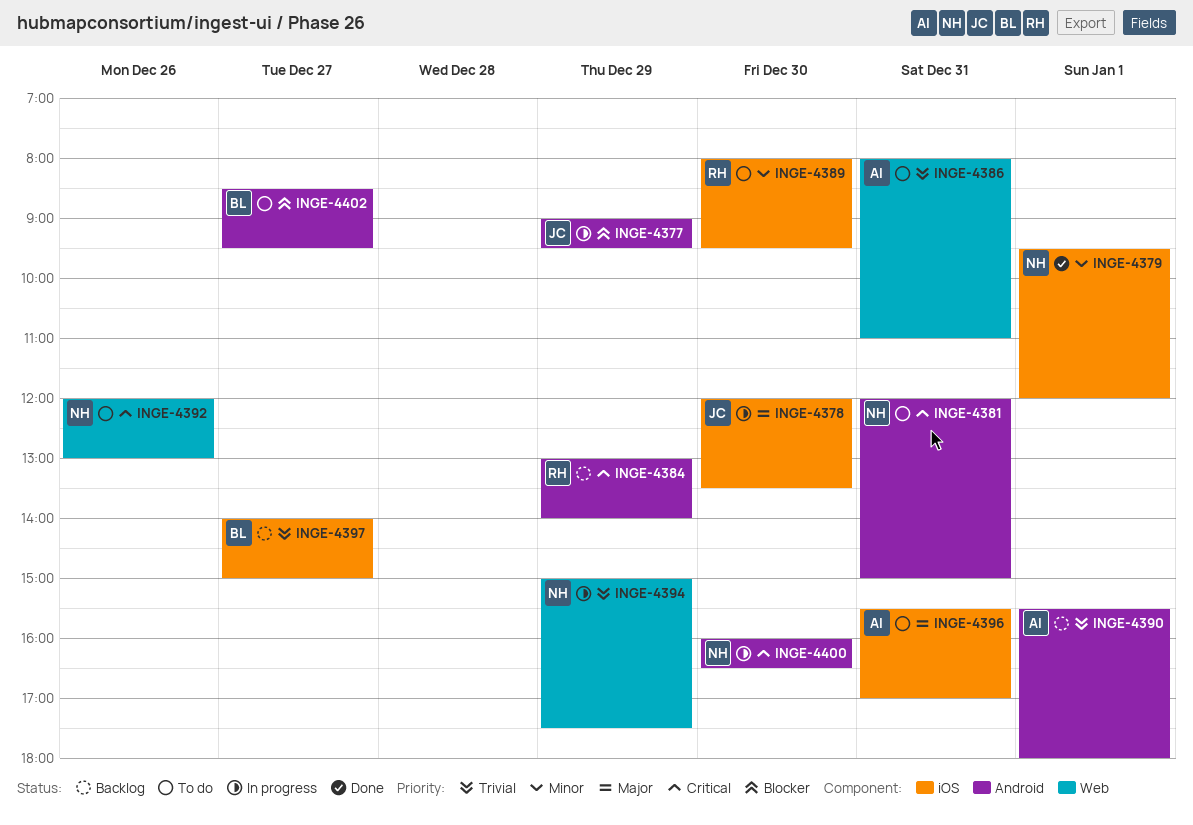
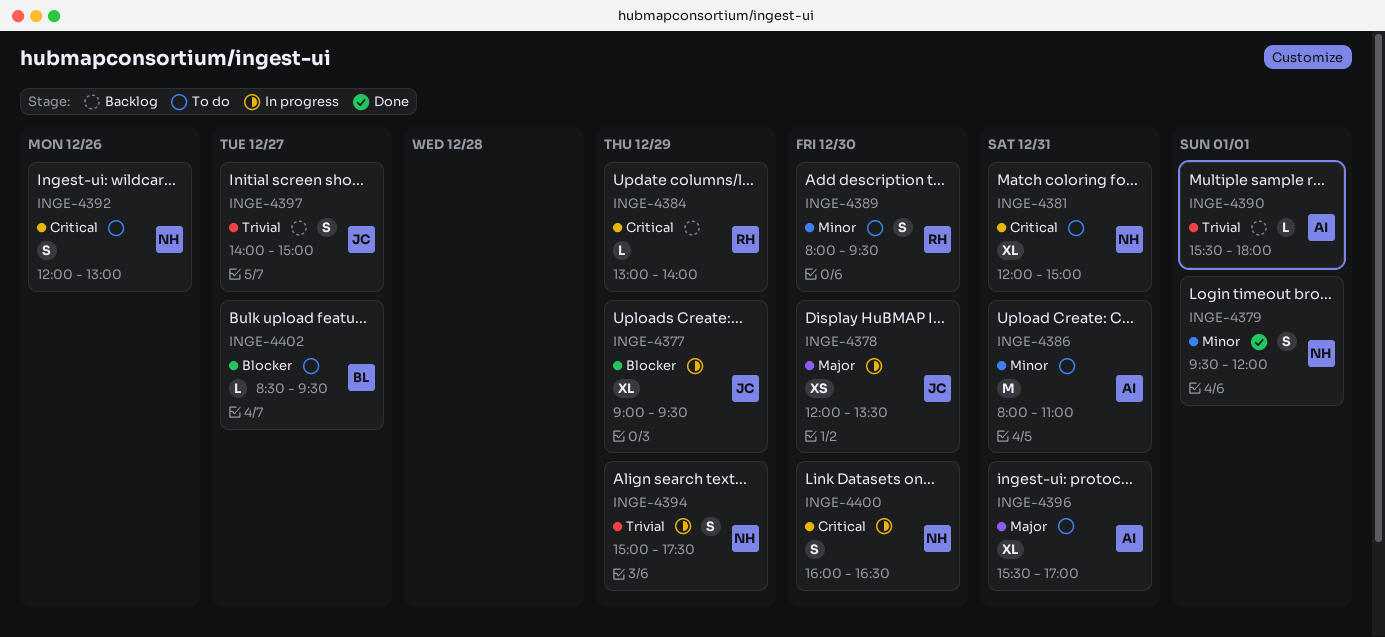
INGE-4386, priority: Trivial -> Minor
INGE-4397, owner: BL -> JC

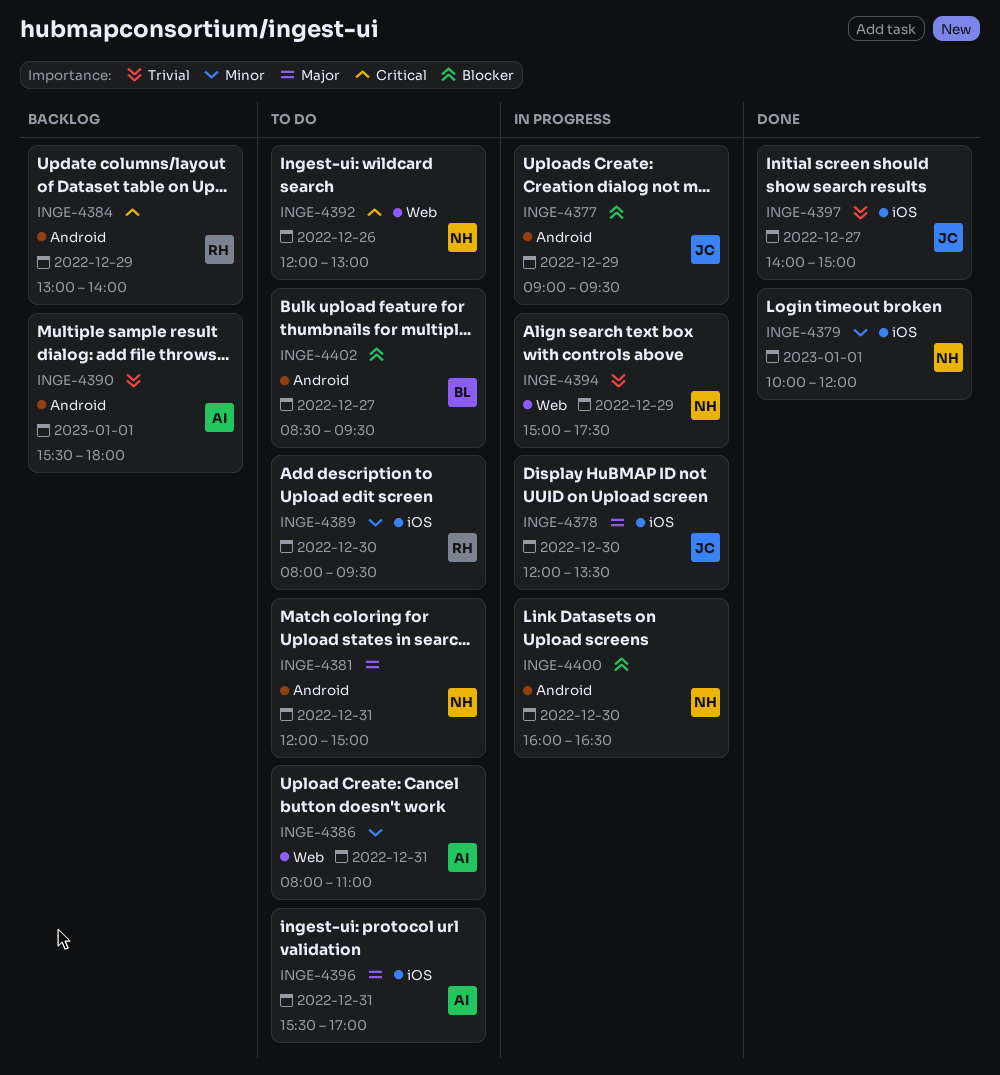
INGE-4379, begins: 09:30 -> 10:00
INGE-4381, priority: Critical -> Major
INGE-4397, status: Backlog -> Done
INGE-4400, priority: Critical -> Blocker

